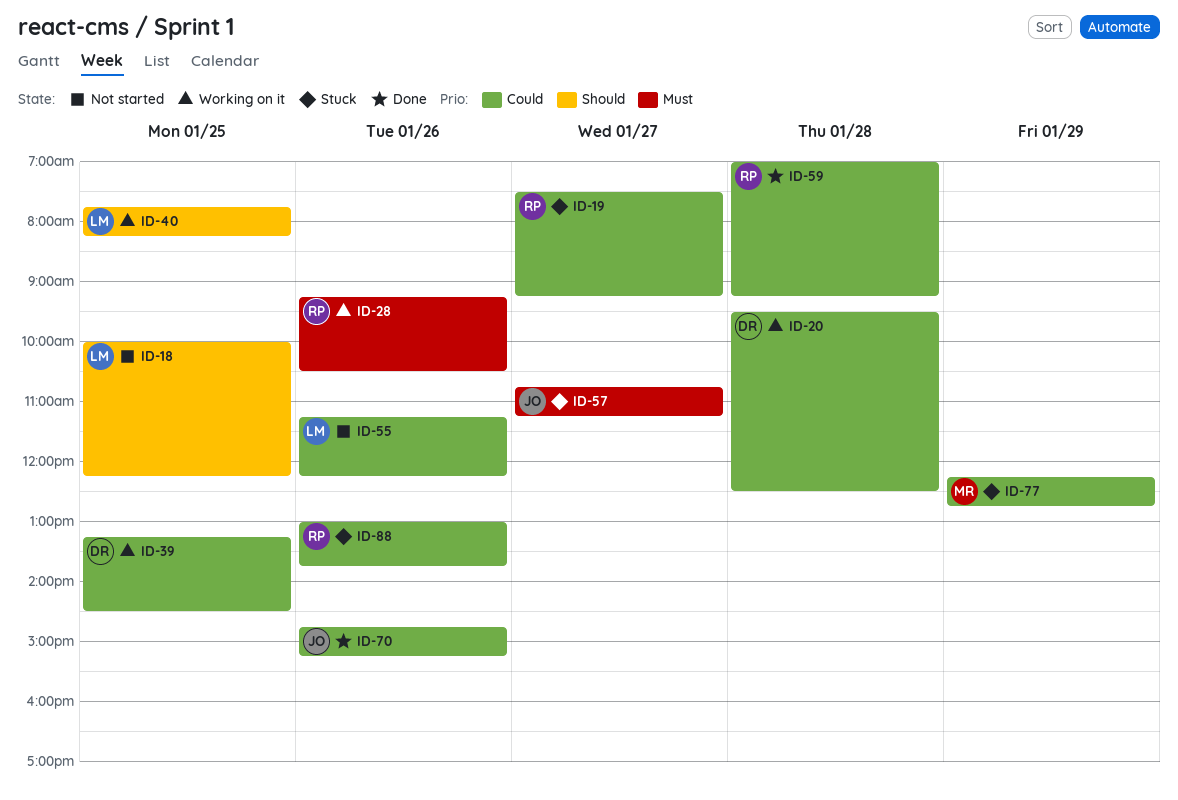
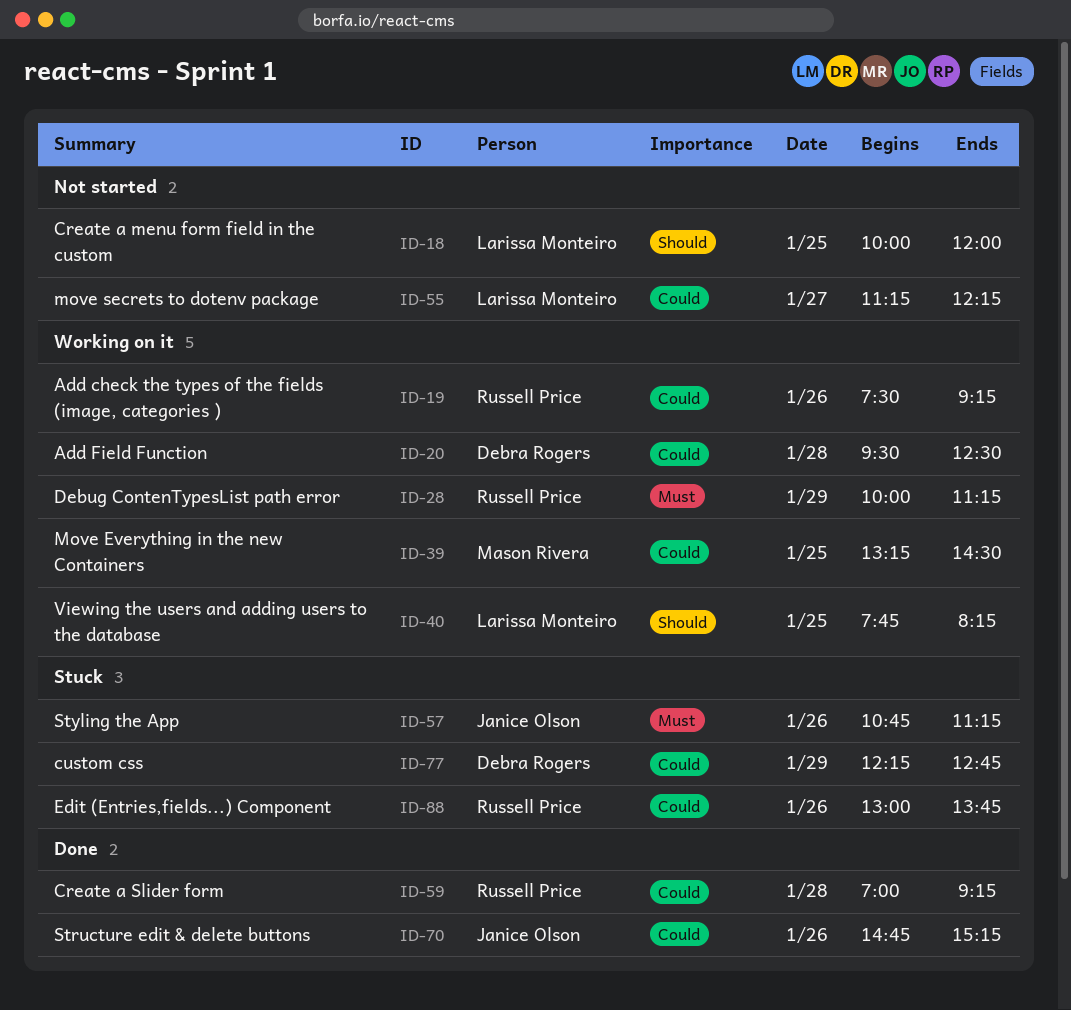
ID-18, ends: 12:15 -> 12:00
ID-19, status: Stuck -> Working on it
ID-19, day: Jan 27 -> Jan 26
ID-28, day: Jan 26 -> Jan 29
ID-28, begins: 09:15 -> 10:00
ID-28, ends: 10:30 -> 11:15
ID-39, owner: Debra Rogers -> Mason Rivera
ID-55, day: Jan 26 -> Jan 27
ID-57, day: Jan 27 -> Jan 26
ID-77, owner: Mason Rivera -> Debra Rogers

